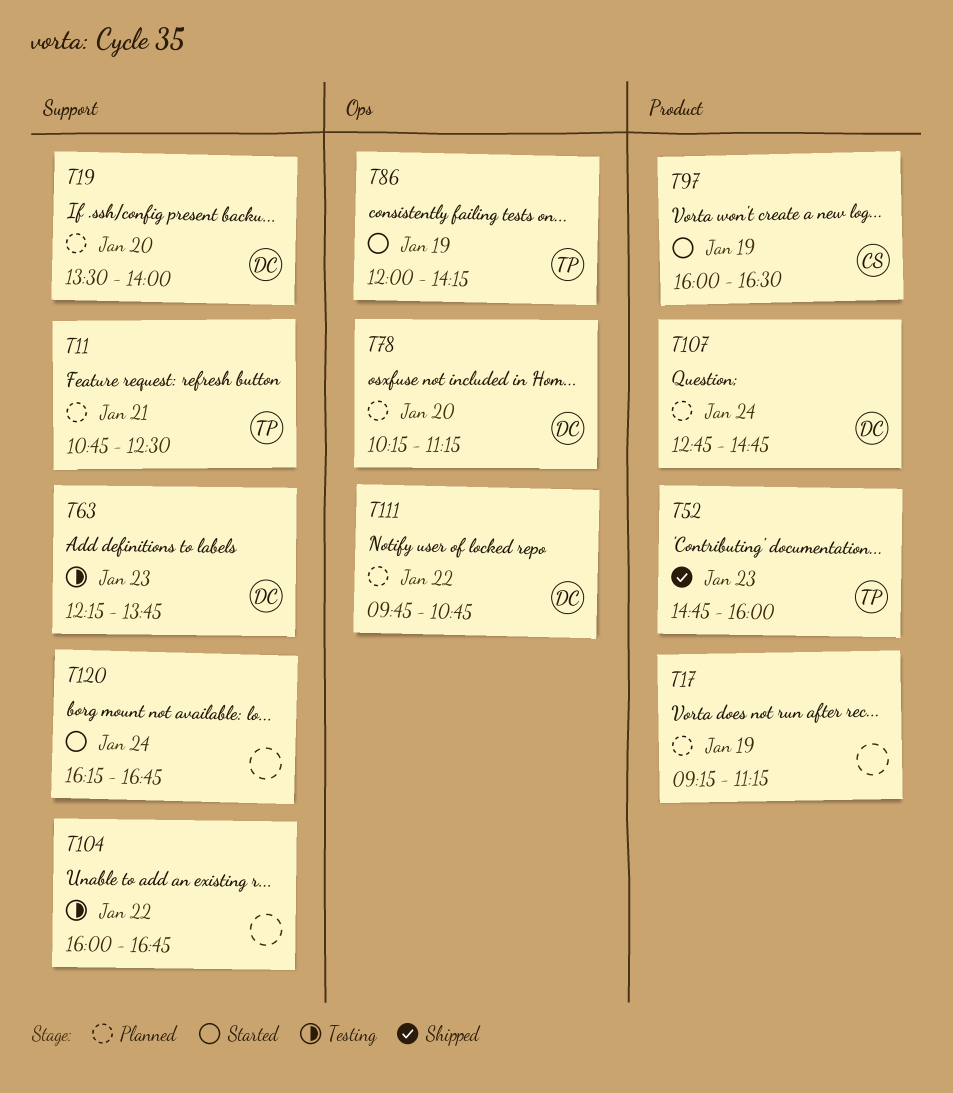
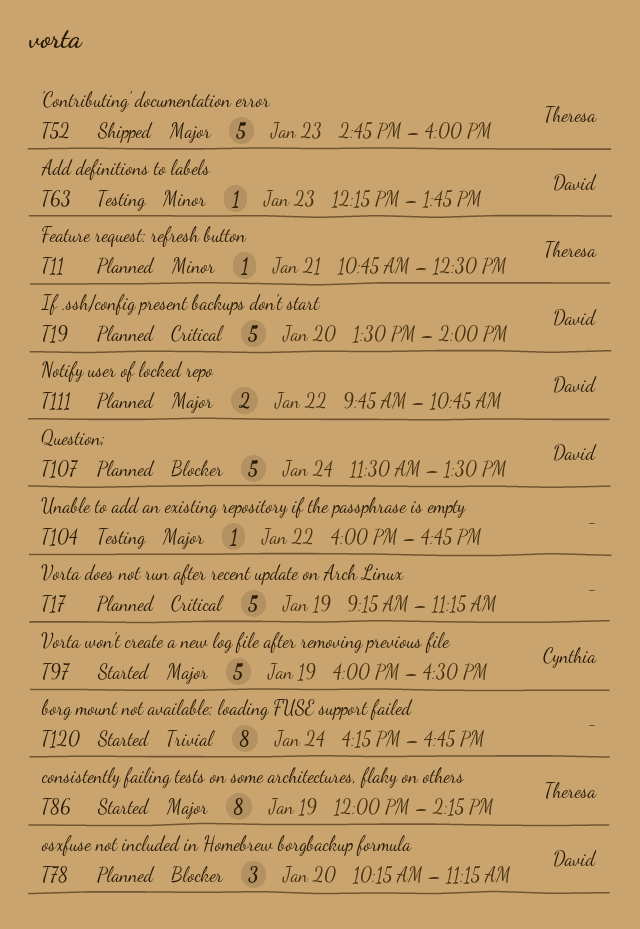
T107, begins: 12:45 -> 11:30
T107, ends: 14:45 -> 13:30

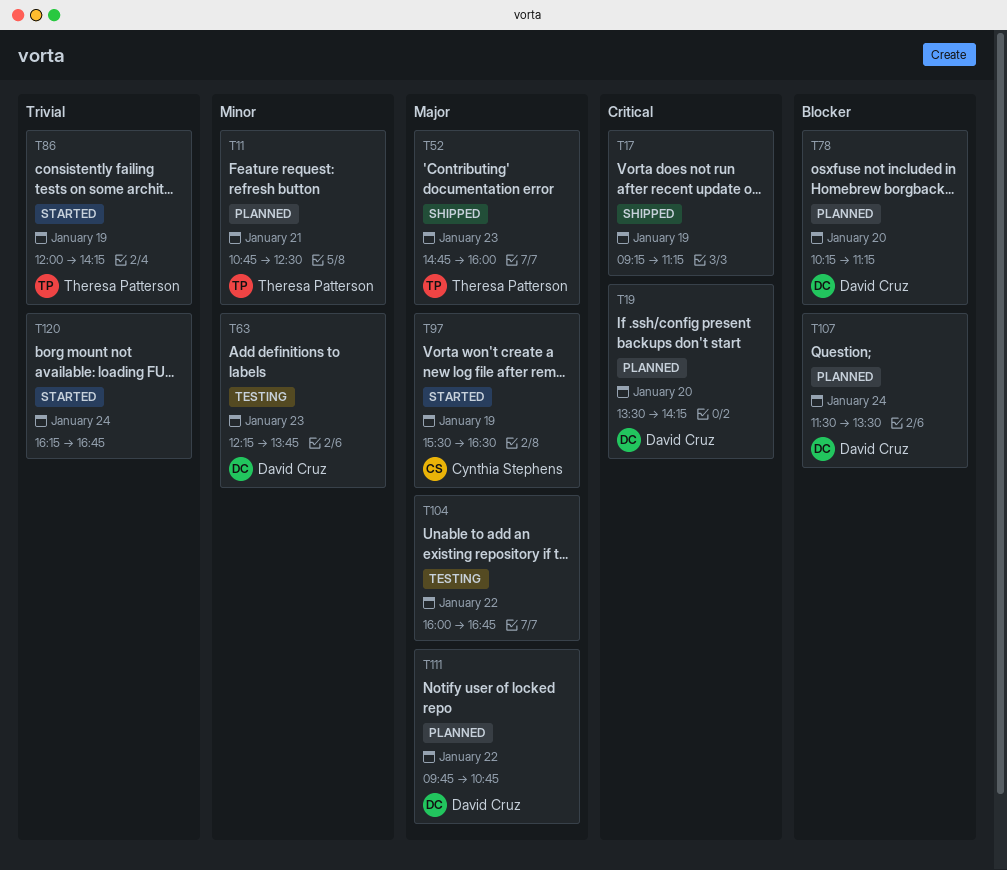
T17, status: Planned -> Shipped
T19, ends: 14:00 -> 14:15
T86, priority: Major -> Trivial
T97, begins: 16:00 -> 15:30

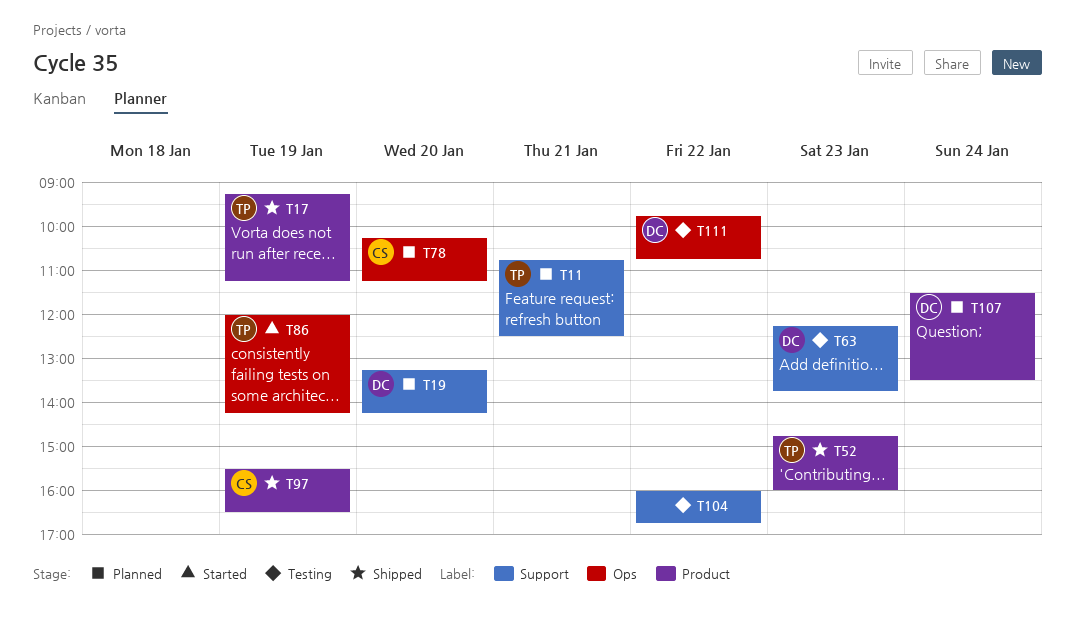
T17, owner: none -> Theresa Patterson
T19, begins: 13:30 -> 13:15
T78, owner: David Cruz -> Cynthia Stephens
T97, status: Started -> Shipped
T111, status: Planned -> Testing
T120: present -> none

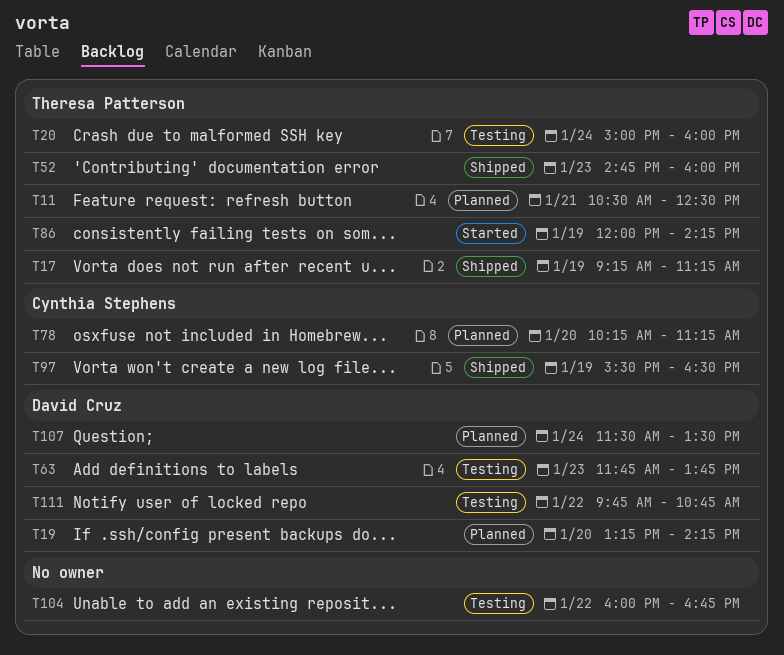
T11, begins: 10:45 -> 10:30
T20: none -> present
T63, begins: 12:15 -> 11:45

